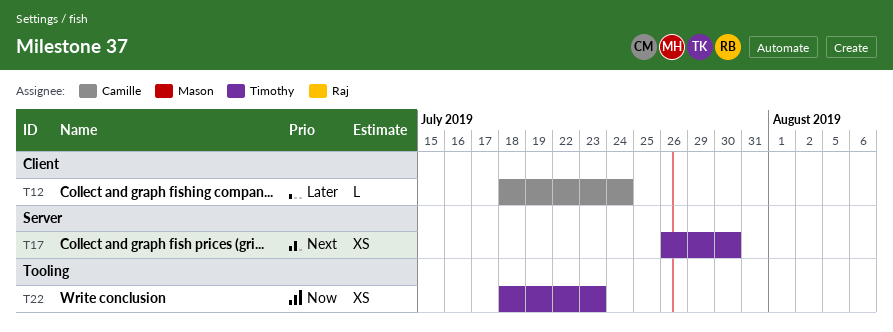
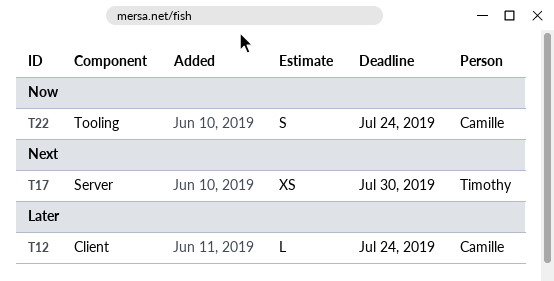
T22, owner: Timothy -> Camille
T22, estimate: XS -> S
T22, due: Jul 23 -> Jul 24

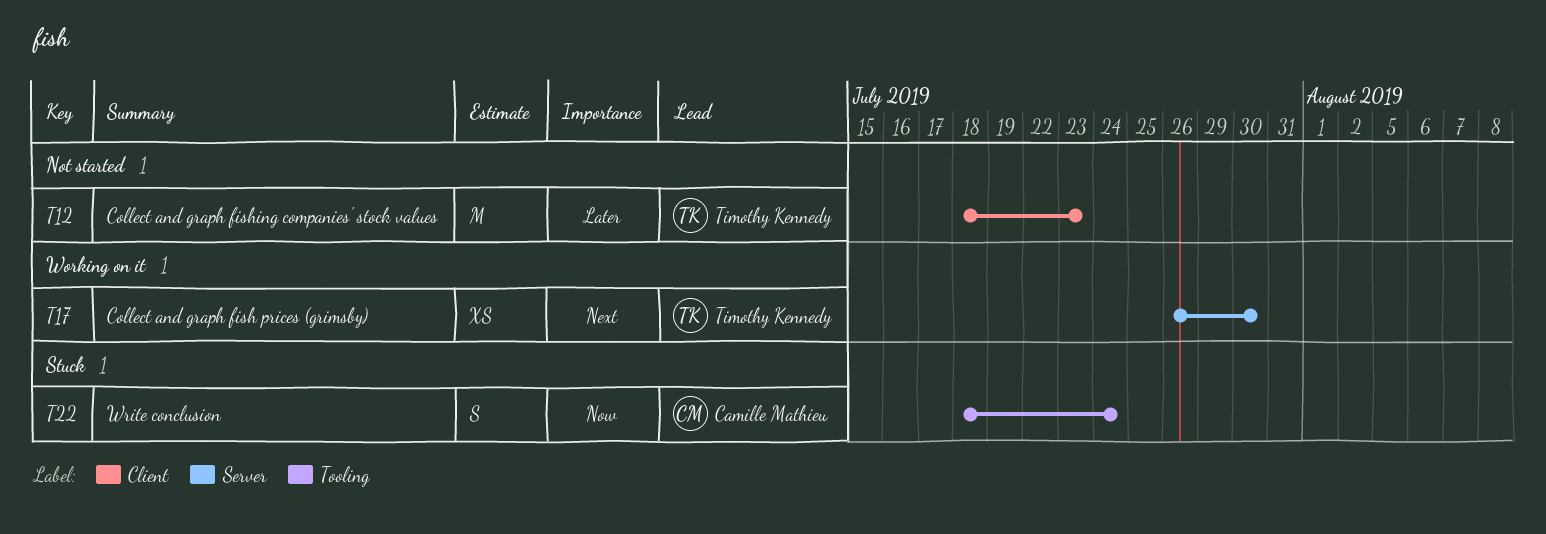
T12, owner: Camille Mathieu -> Timothy Kennedy
T12, estimate: L -> M
T12, due: Jul 24 -> Jul 23

